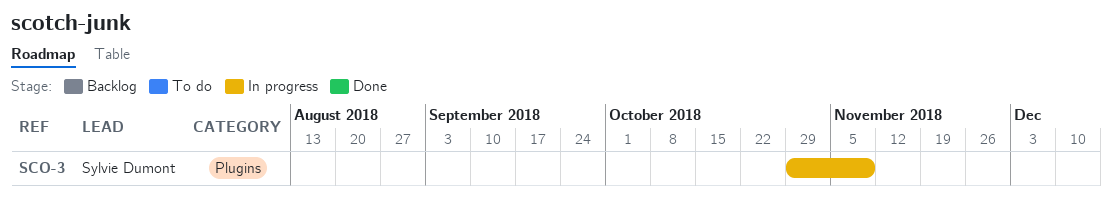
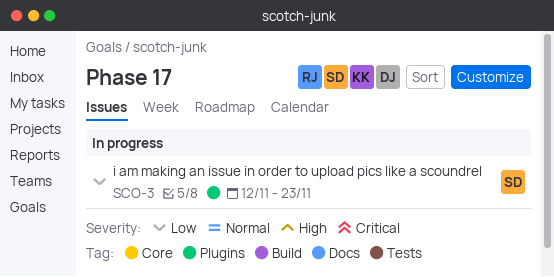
SCO-3, start: Oct 29 -> Nov 12
SCO-3, due: Nov 9 -> Nov 23

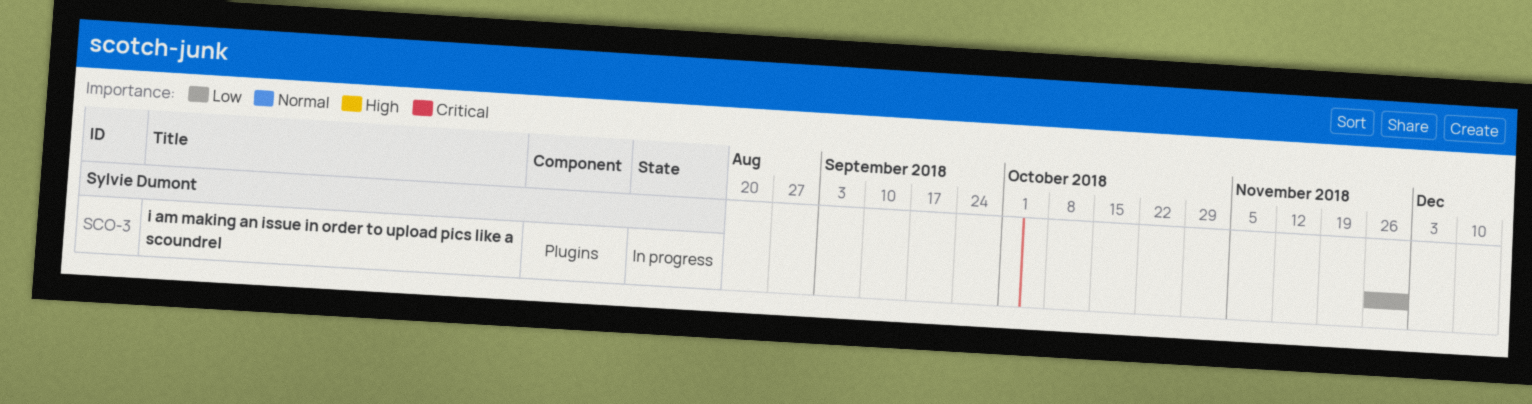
SCO-3, start: Nov 12 -> Nov 26
SCO-3, due: Nov 23 -> Nov 30

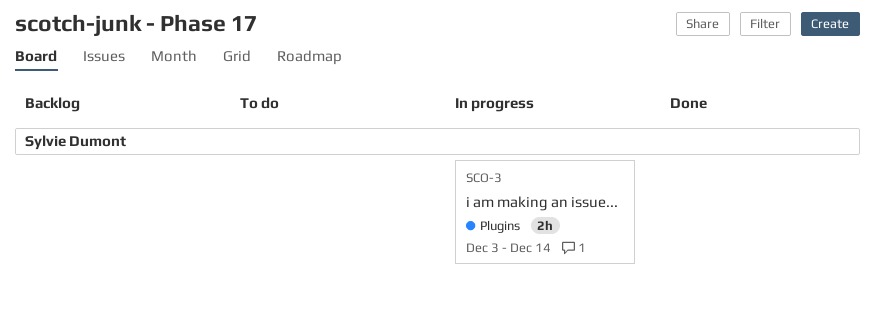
SCO-3, start: Nov 26 -> Dec 3
SCO-3, due: Nov 30 -> Dec 14

